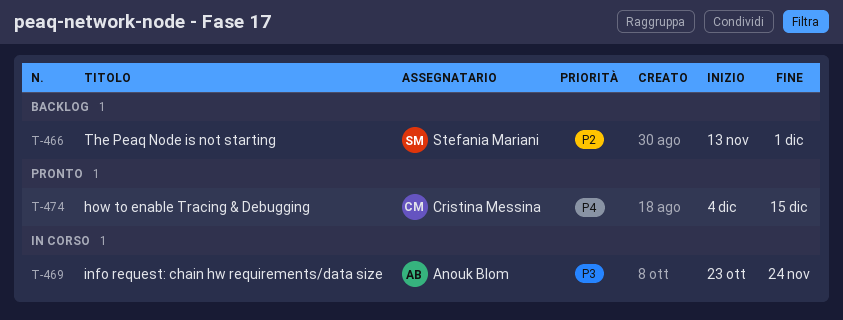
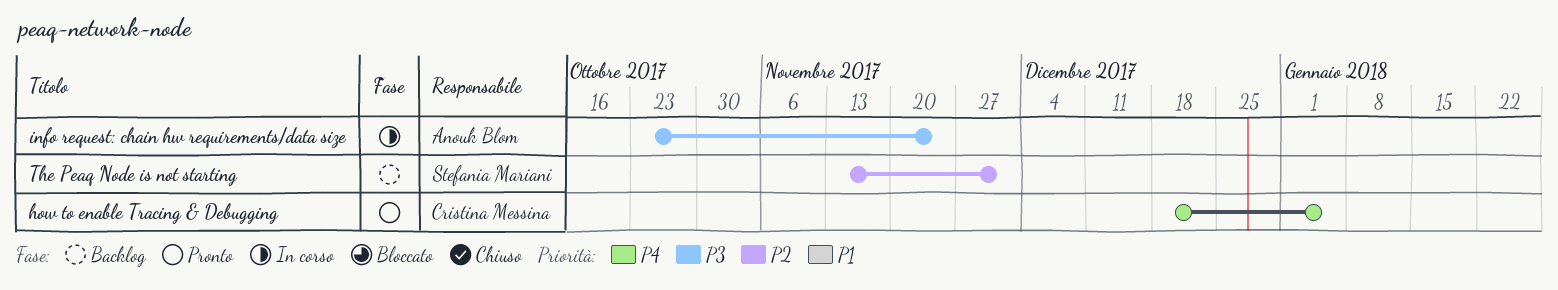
how to enable Tracing & Debugging, start: Dec 4 -> Dec 18
how to enable Tracing & Debugging, due: Dec 15 -> Jan 5

